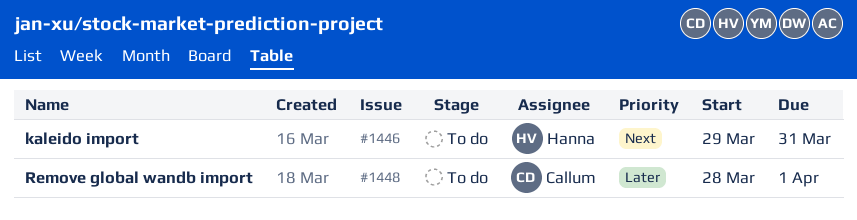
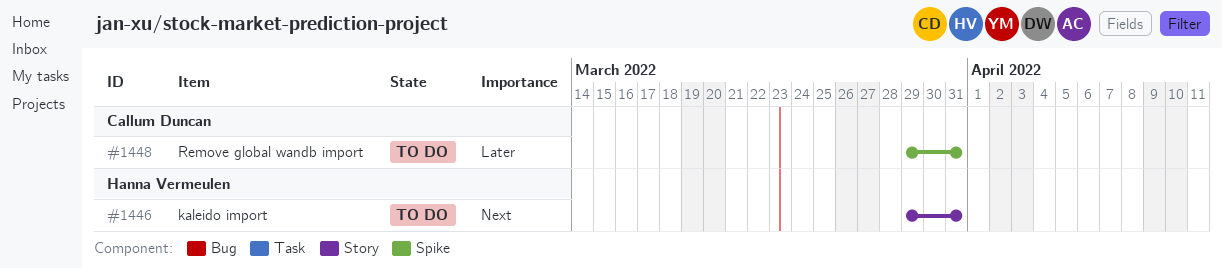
#1448, start: Mar 28 -> Mar 29
#1448, due: Apr 1 -> Mar 31

